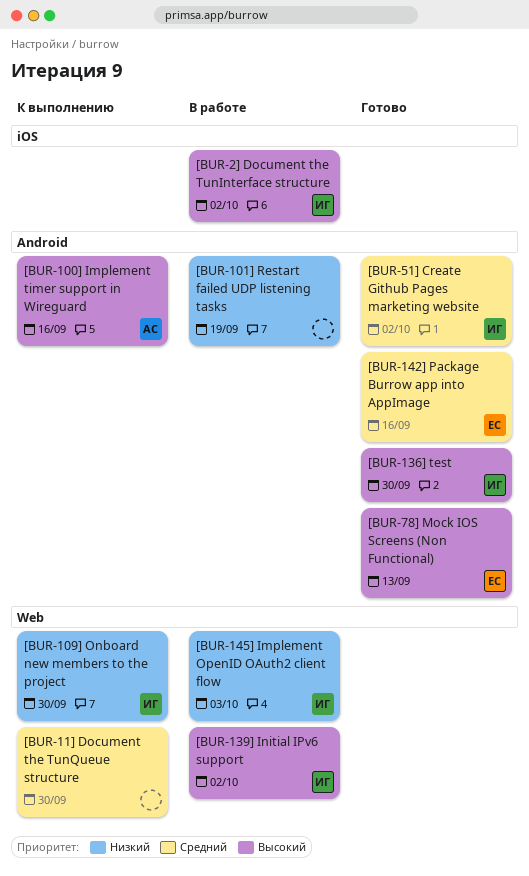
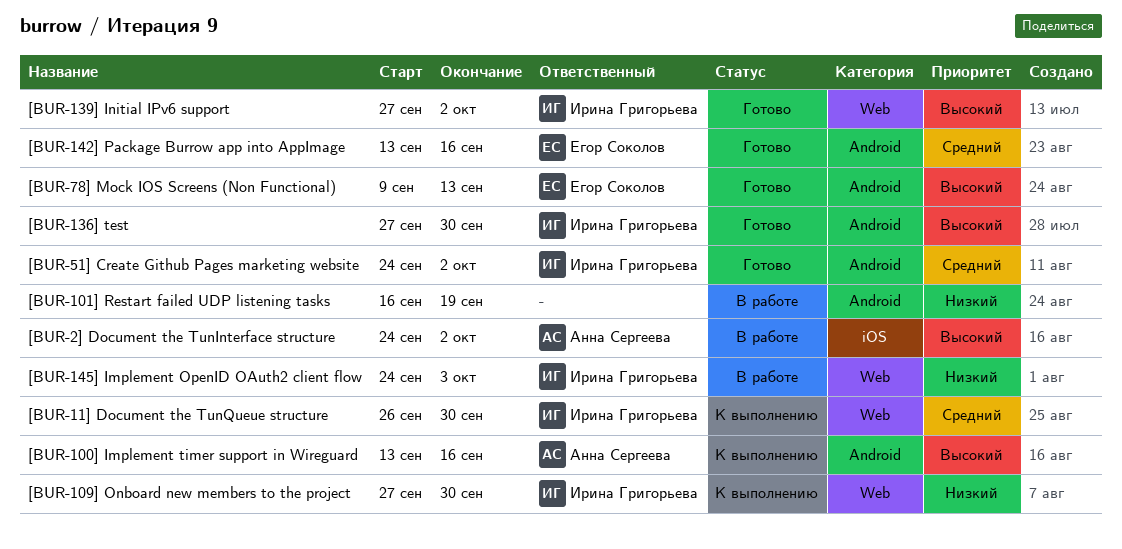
[BUR-11] Document the TunQueue structure, owner: none -> Ирина Григорьева
[BUR-139] Initial IPv6 support, status: В работе -> Готово
[BUR-2] Document the TunInterface structure, owner: Ирина Григорьева -> Анна Сергеева

